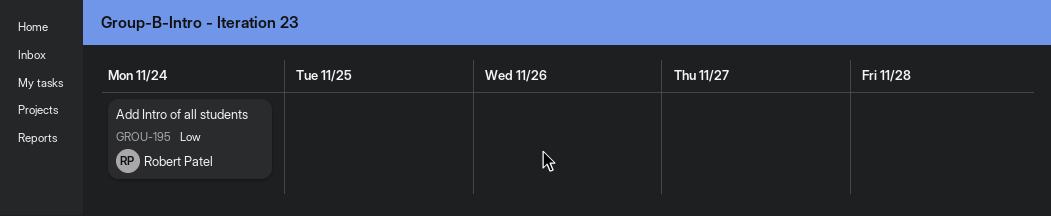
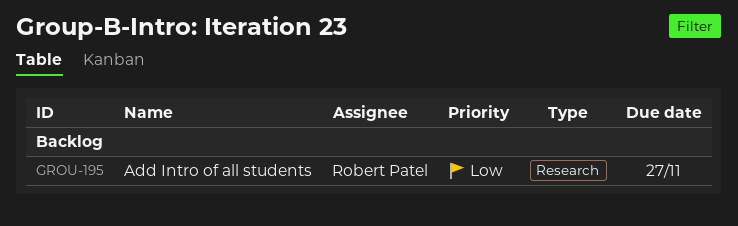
GROU-195, due: Nov 24 -> Nov 27

